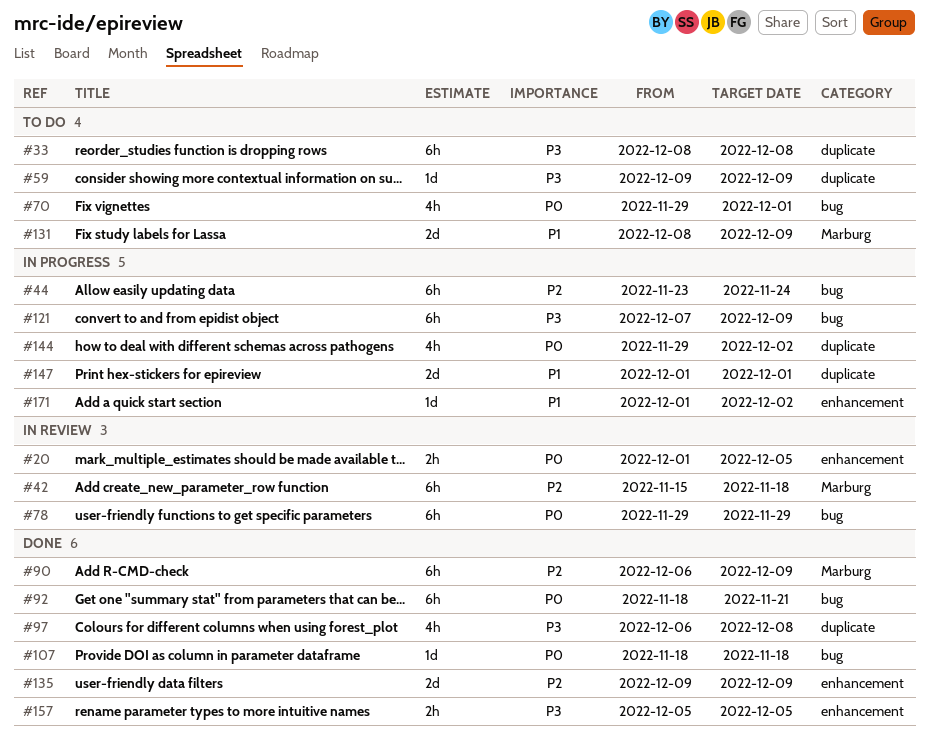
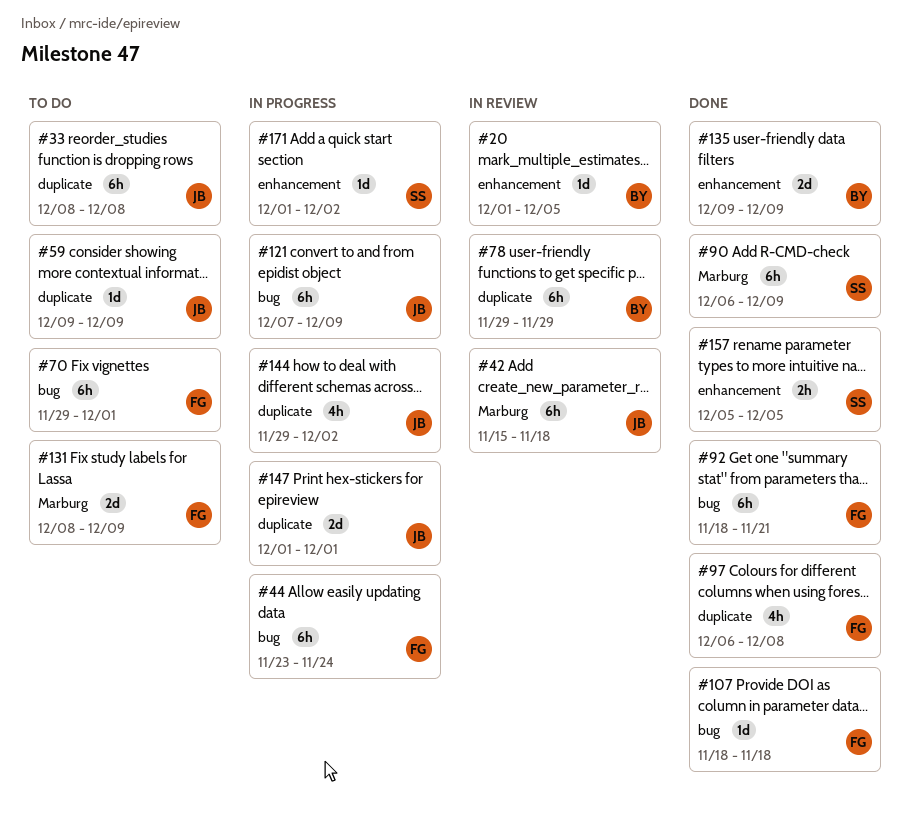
#20, estimate: 2h -> 1d
#70, estimate: 4h -> 6h
#78, label: bug -> duplicate

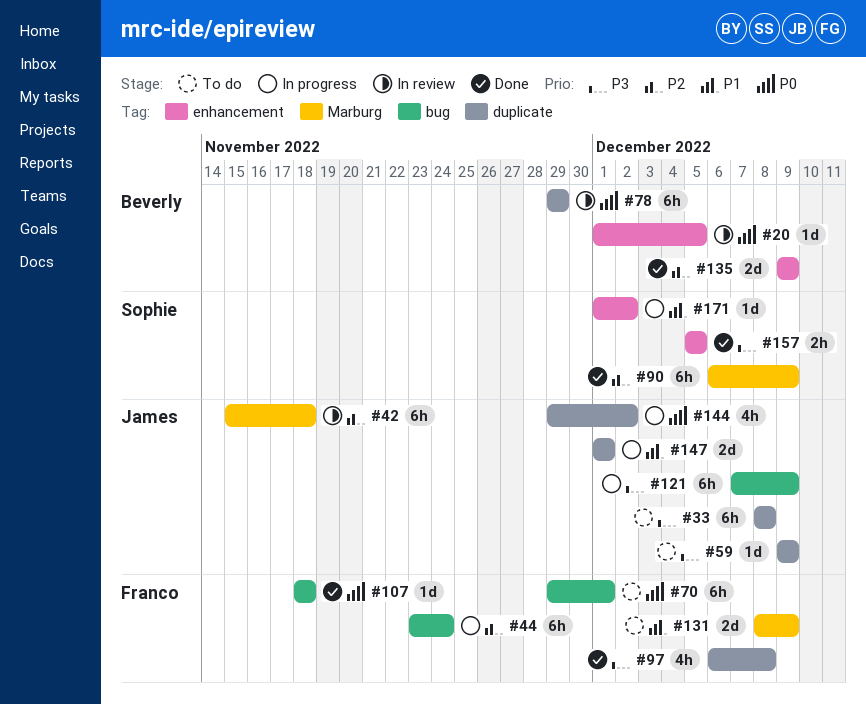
#92: present -> none

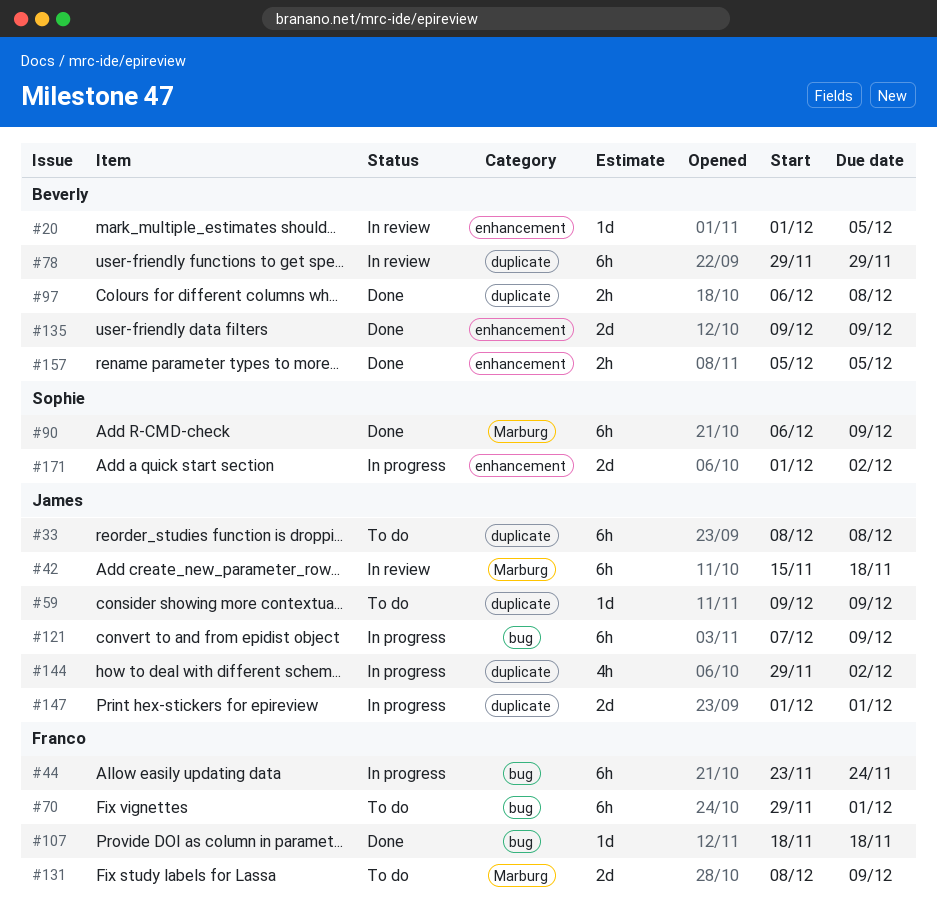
#97, owner: Franco -> Beverly
#97, estimate: 4h -> 2h
#157, owner: Sophie -> Beverly
#171, estimate: 1d -> 2d

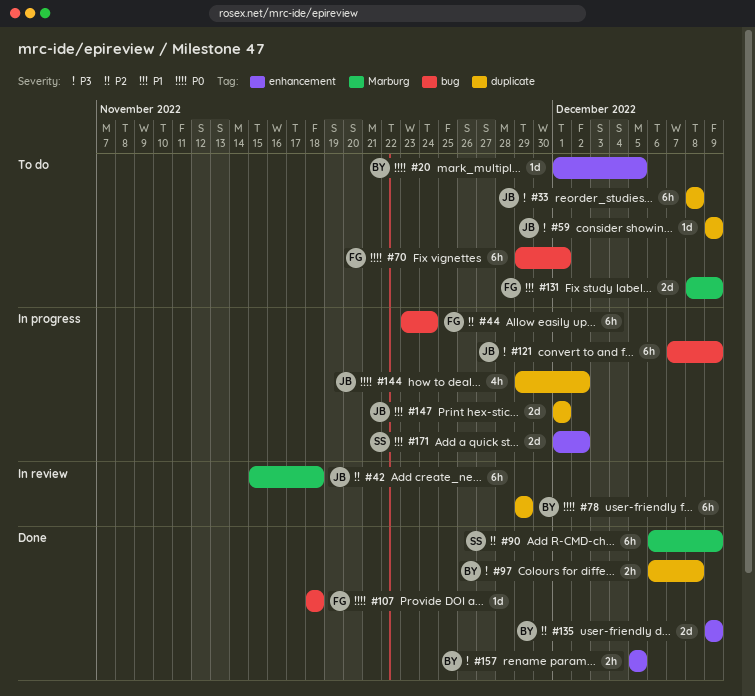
#20, status: In review -> To do

